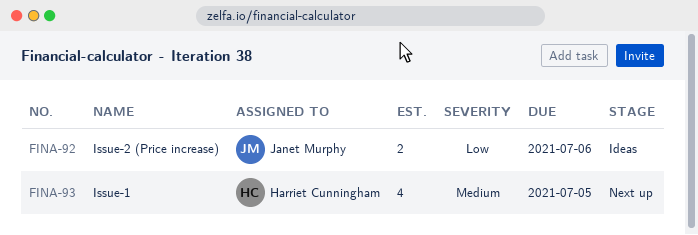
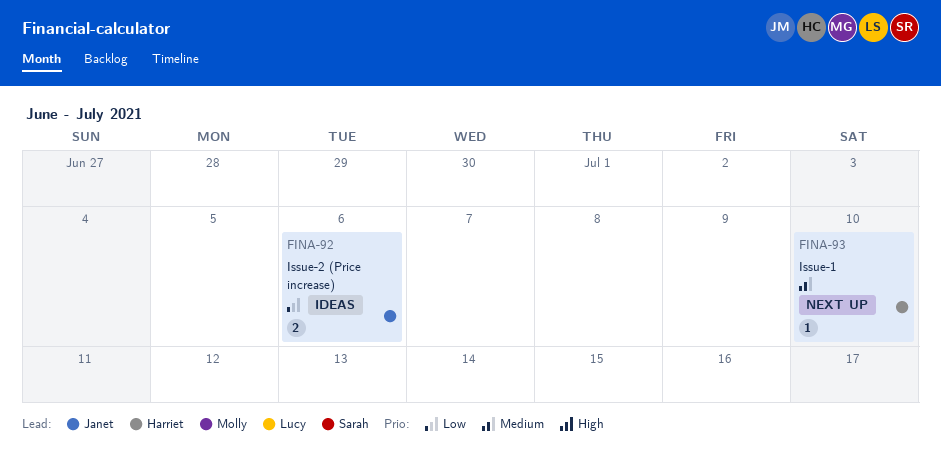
FINA-93, estimate: 4 -> 1
FINA-93, due: Jul 5 -> Jul 10

